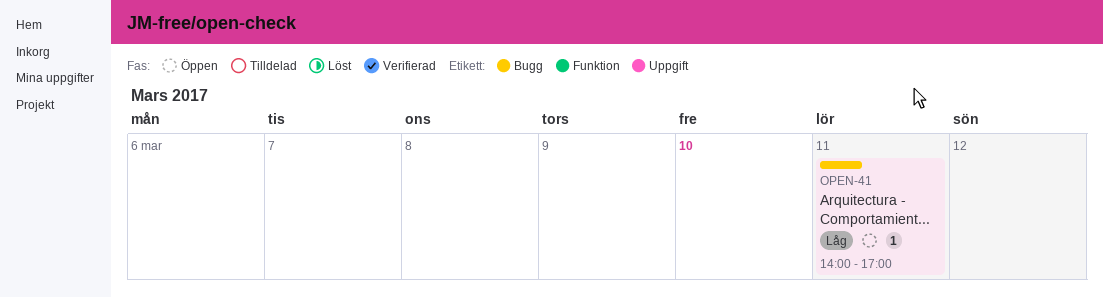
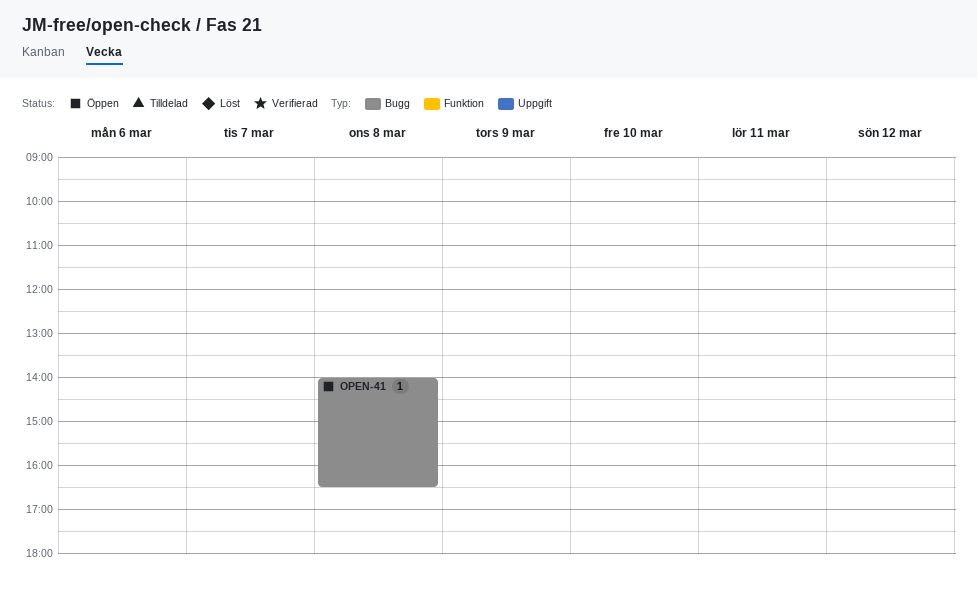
OPEN-41, day: Mar 11 -> Mar 8
OPEN-41, ends: 17:00 -> 16:30

